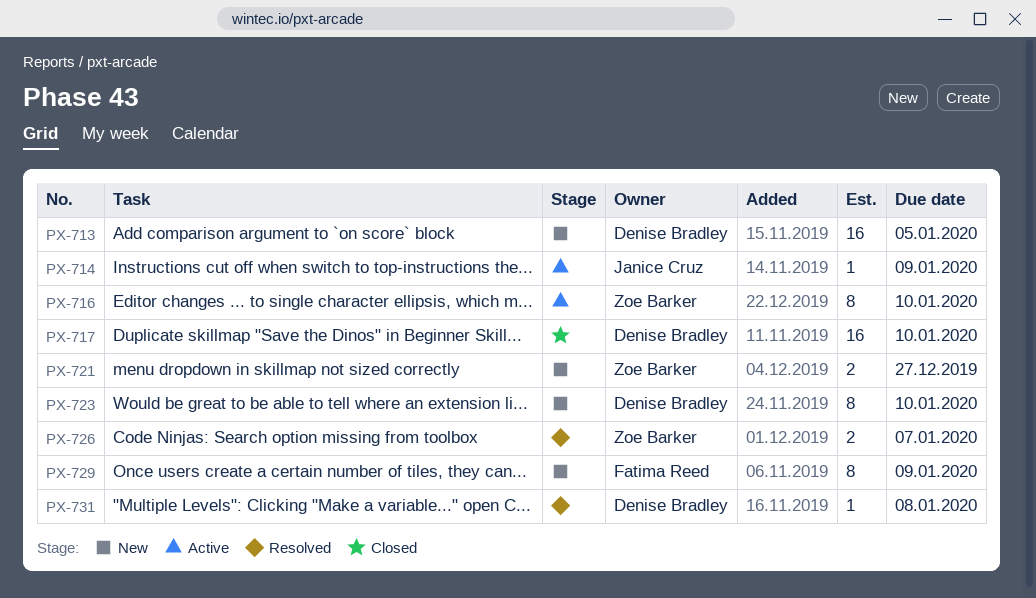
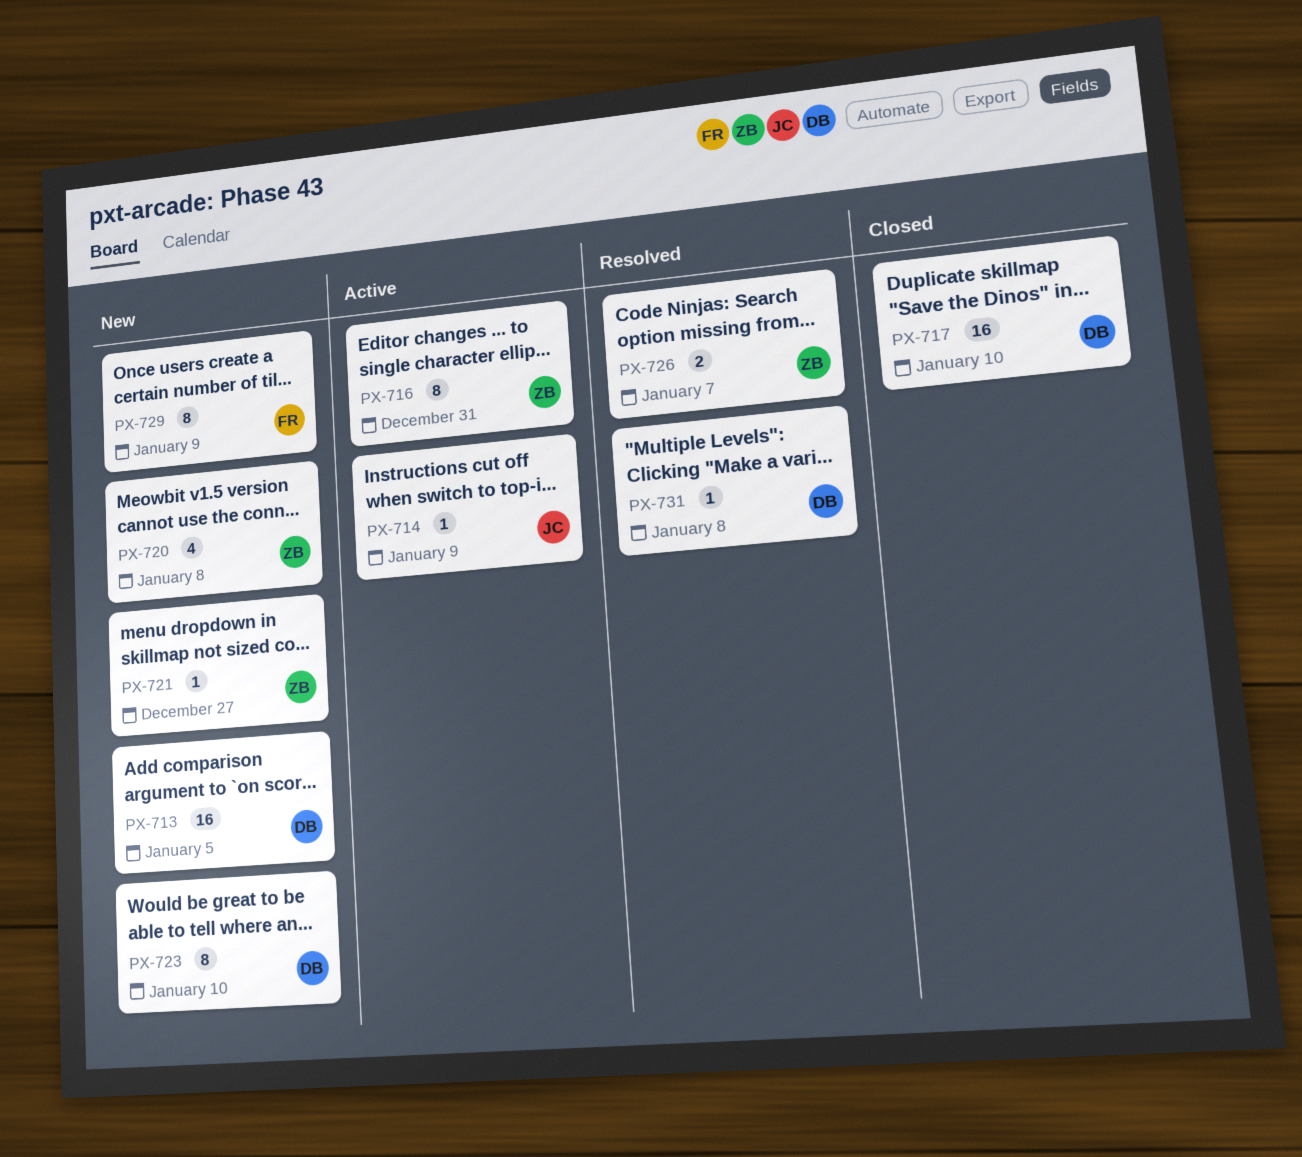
PX-716, due: Jan 10 -> Dec 31
PX-720: none -> present
PX-721, estimate: 2 -> 1

